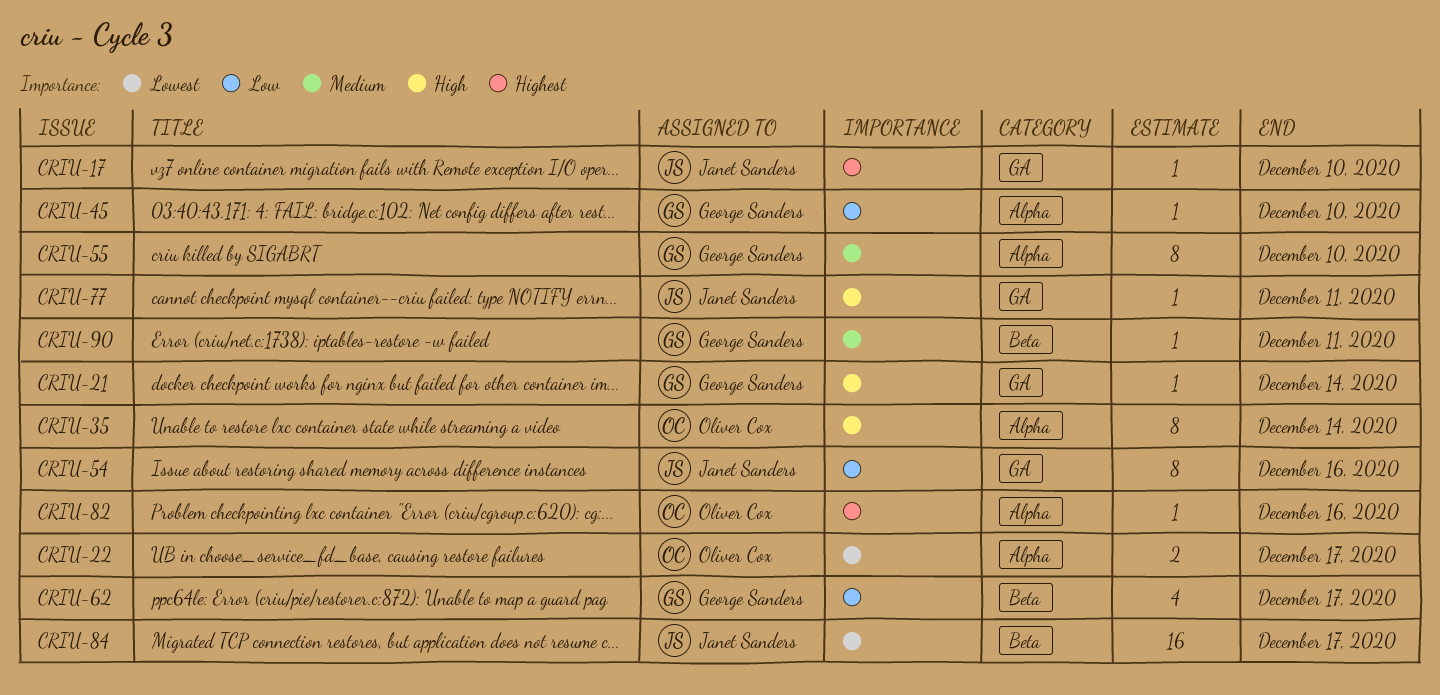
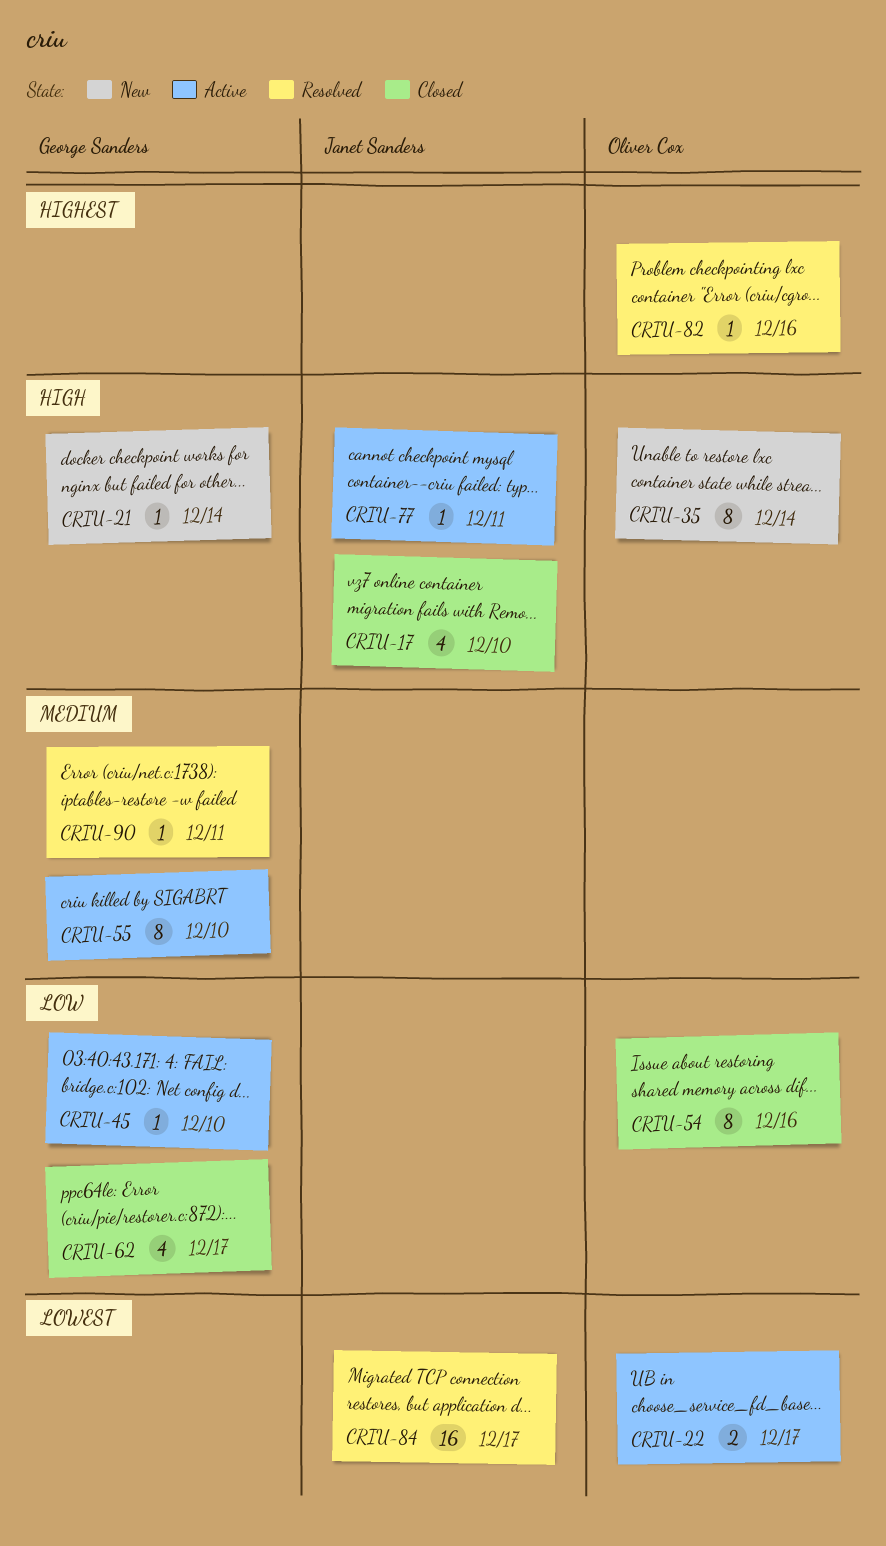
CRIU-17, priority: Highest -> High
CRIU-17, estimate: 1 -> 4
CRIU-54, owner: Janet Sanders -> Oliver Cox

